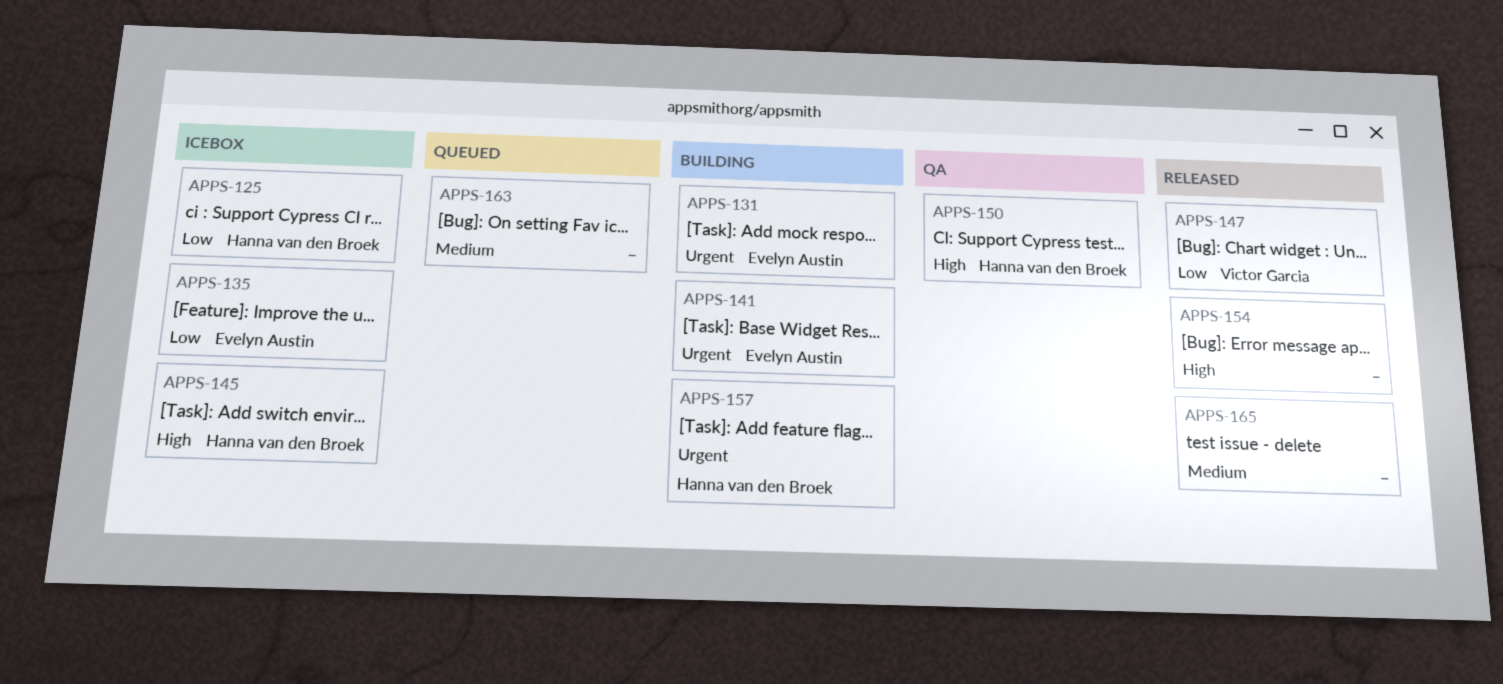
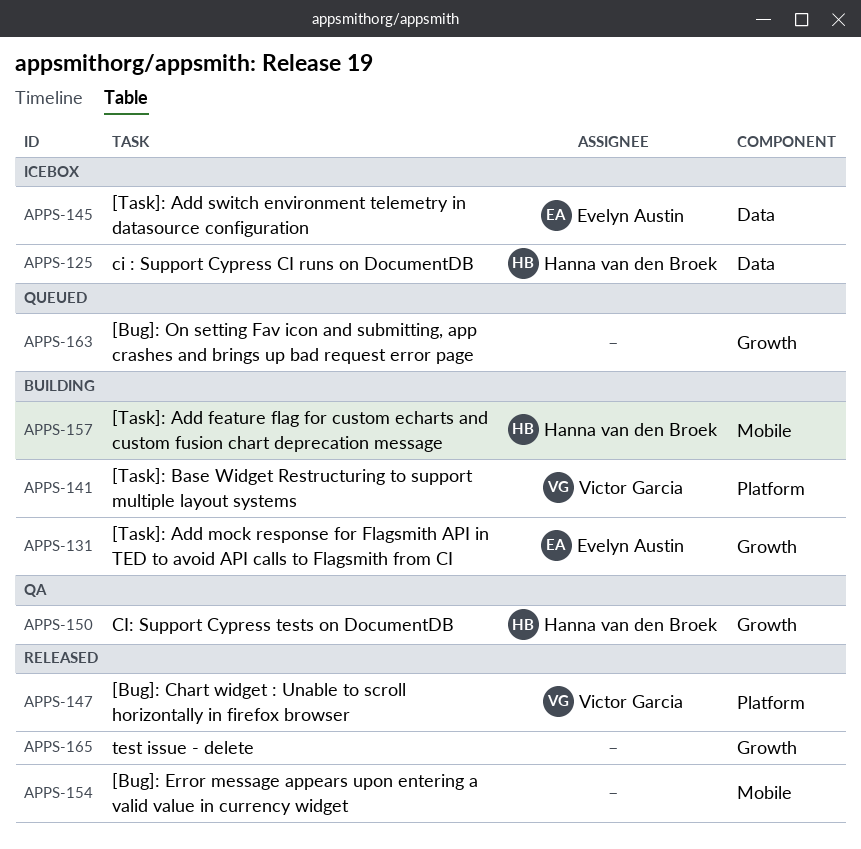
APPS-135: present -> none
APPS-141, owner: Evelyn Austin -> Victor Garcia
APPS-145, owner: Hanna van den Broek -> Evelyn Austin

